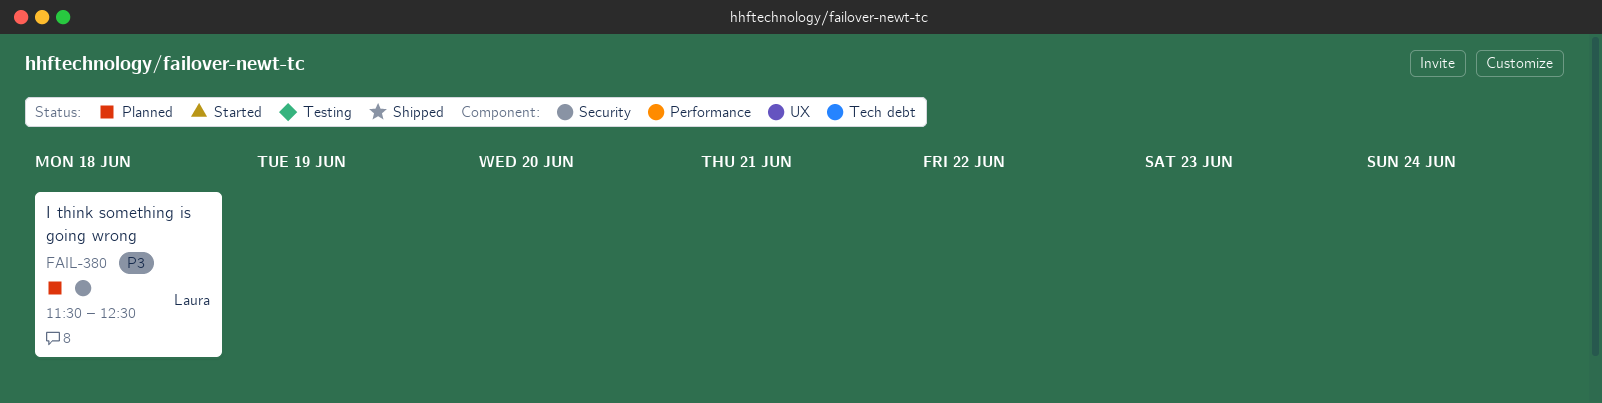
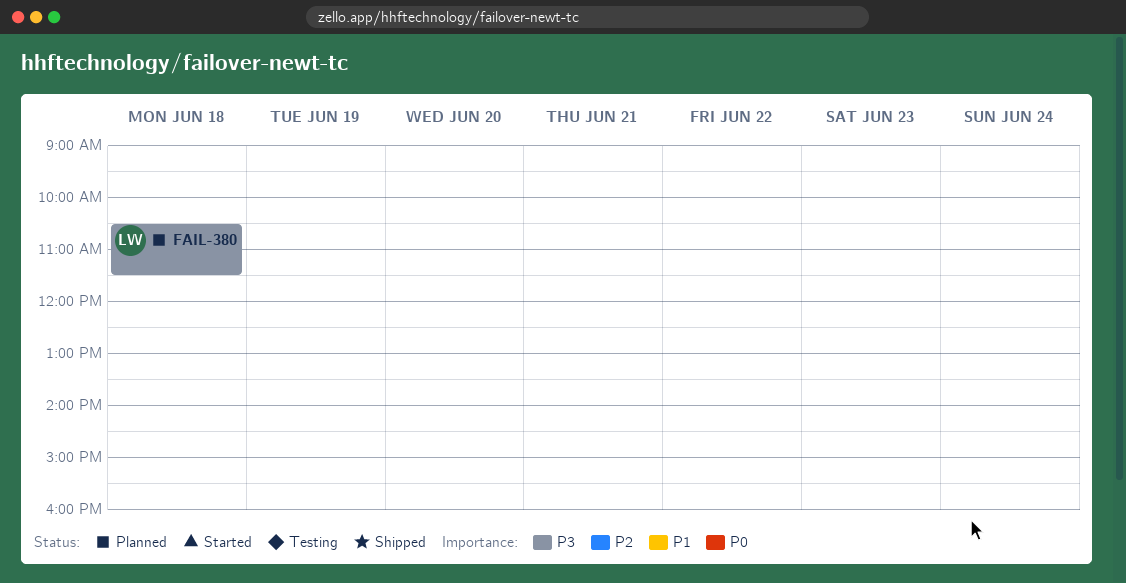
FAIL-380, begins: 11:30 -> 10:30
FAIL-380, ends: 12:30 -> 11:30

